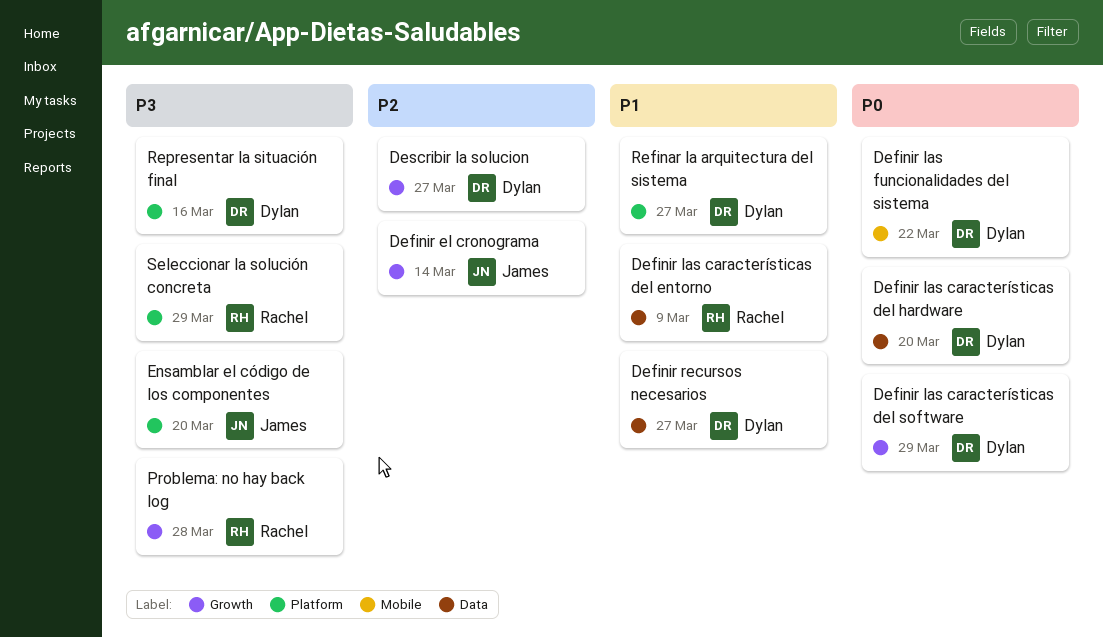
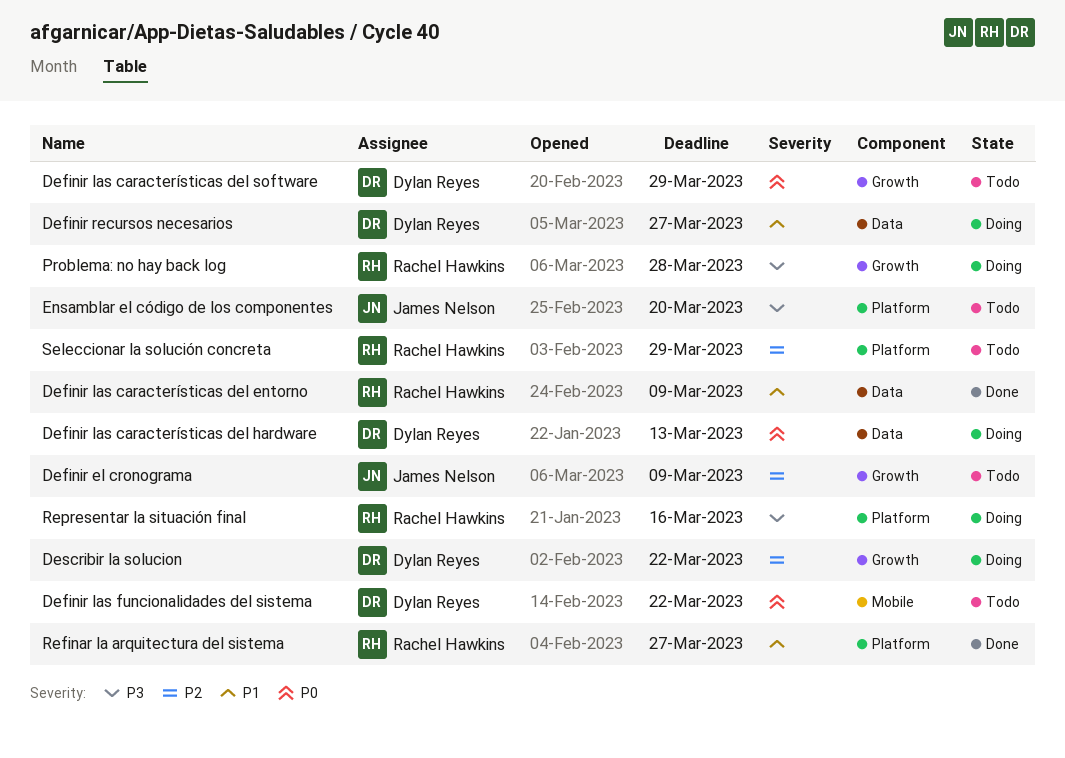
Definir el cronograma, due: Mar 14 -> Mar 9
Definir las características del hardware, due: Mar 20 -> Mar 13
Describir la solucion, due: Mar 27 -> Mar 22
Refinar la arquitectura del sistema, owner: Dylan Reyes -> Rachel Hawkins
Representar la situación final, owner: Dylan Reyes -> Rachel Hawkins
Seleccionar la solución concreta, priority: P3 -> P2

